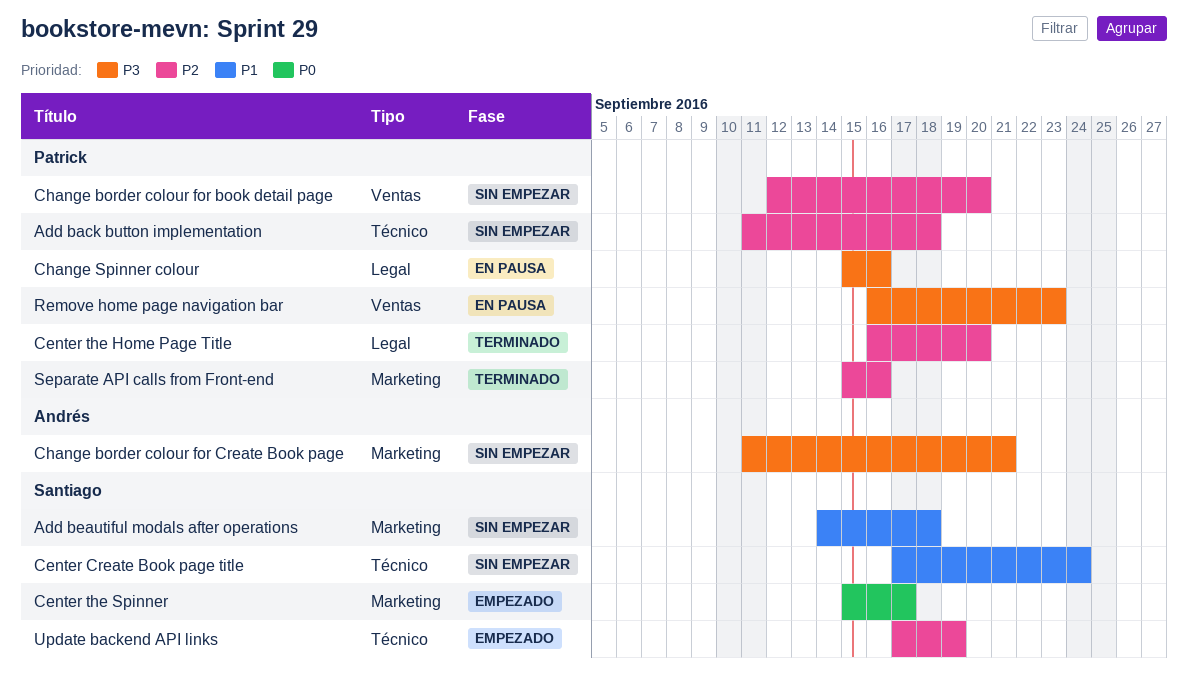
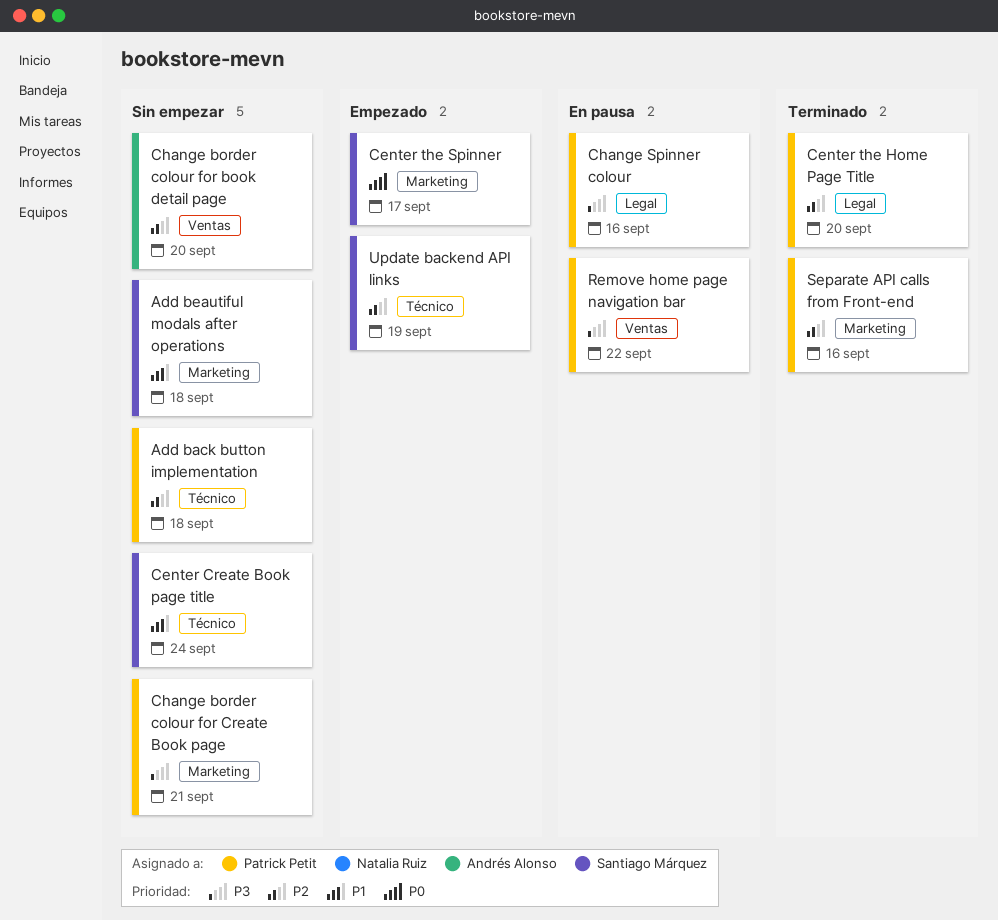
Change border colour for book detail page, owner: Patrick Petit -> Andrés Alonso
Change border colour for Create Book page, owner: Andrés Alonso -> Patrick Petit
Remove home page navigation bar, due: Sep 23 -> Sep 22

